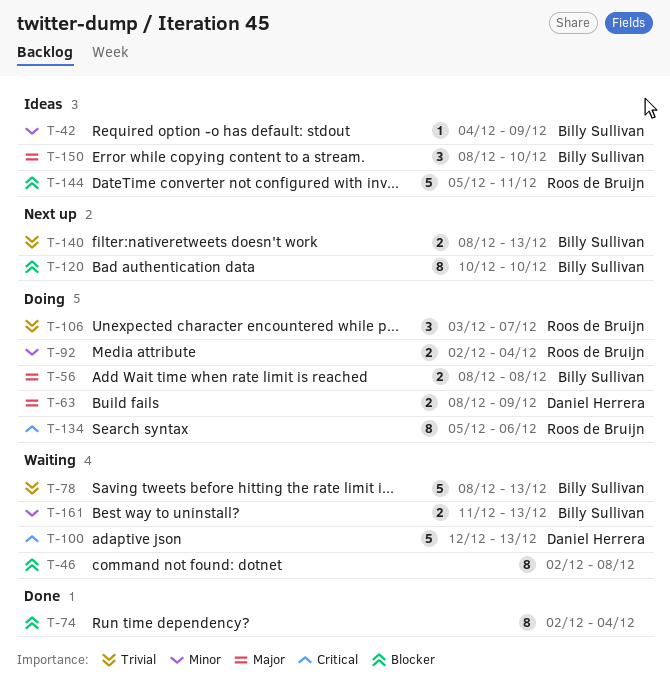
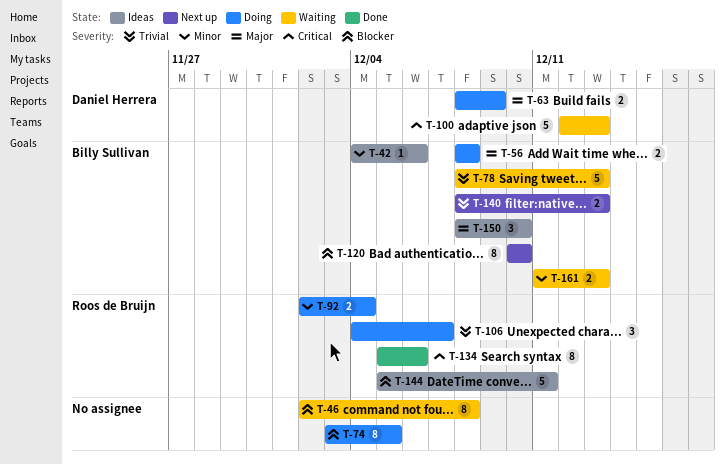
T-42, due: Dec 9 -> Dec 6
T-74, status: Done -> Doing
T-74, start: Dec 2 -> Dec 3
T-74, due: Dec 4 -> Dec 5
T-106, start: Dec 3 -> Dec 4
T-134, status: Doing -> Done

